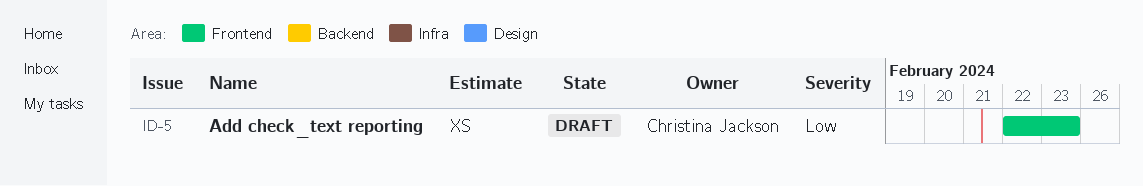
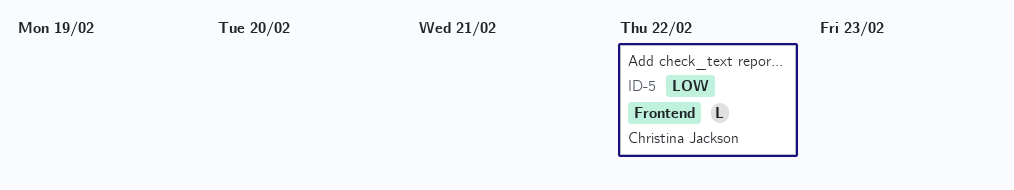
ID-5, estimate: XS -> L
ID-5, due: Feb 23 -> Feb 22

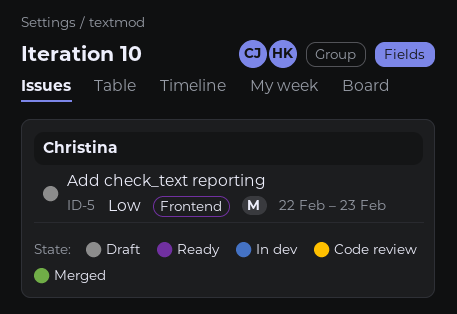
ID-5, estimate: L -> M
ID-5, due: Feb 22 -> Feb 23

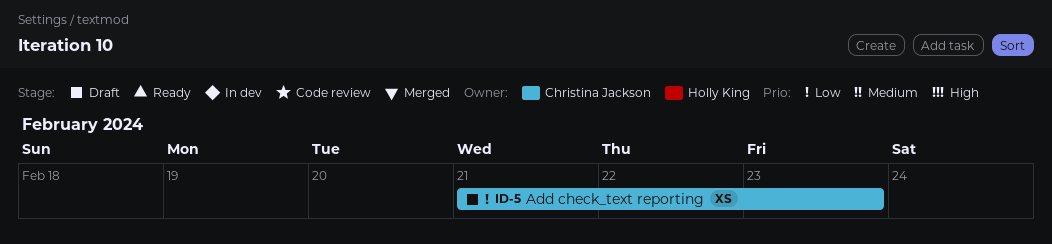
ID-5, estimate: M -> XS
ID-5, start: Feb 22 -> Feb 21

